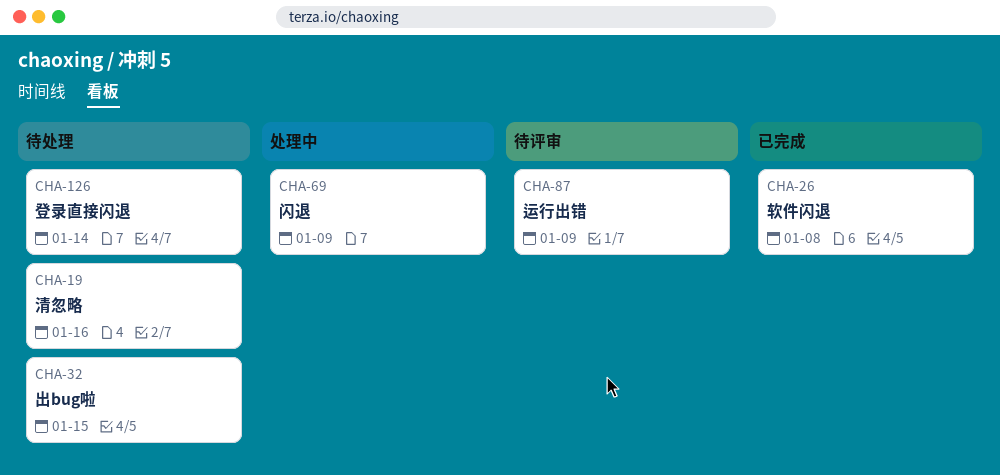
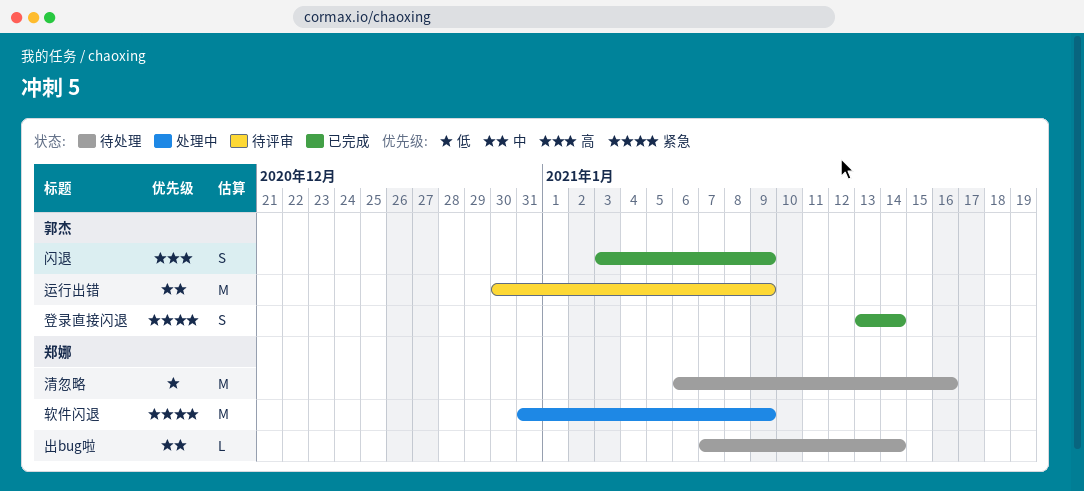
出bug啦, due: Jan 15 -> Jan 14
登录直接闪退, status: 待处理 -> 已完成
软件闪退, status: 已完成 -> 处理中
软件闪退, due: Jan 8 -> Jan 9
闪退, status: 处理中 -> 已完成

